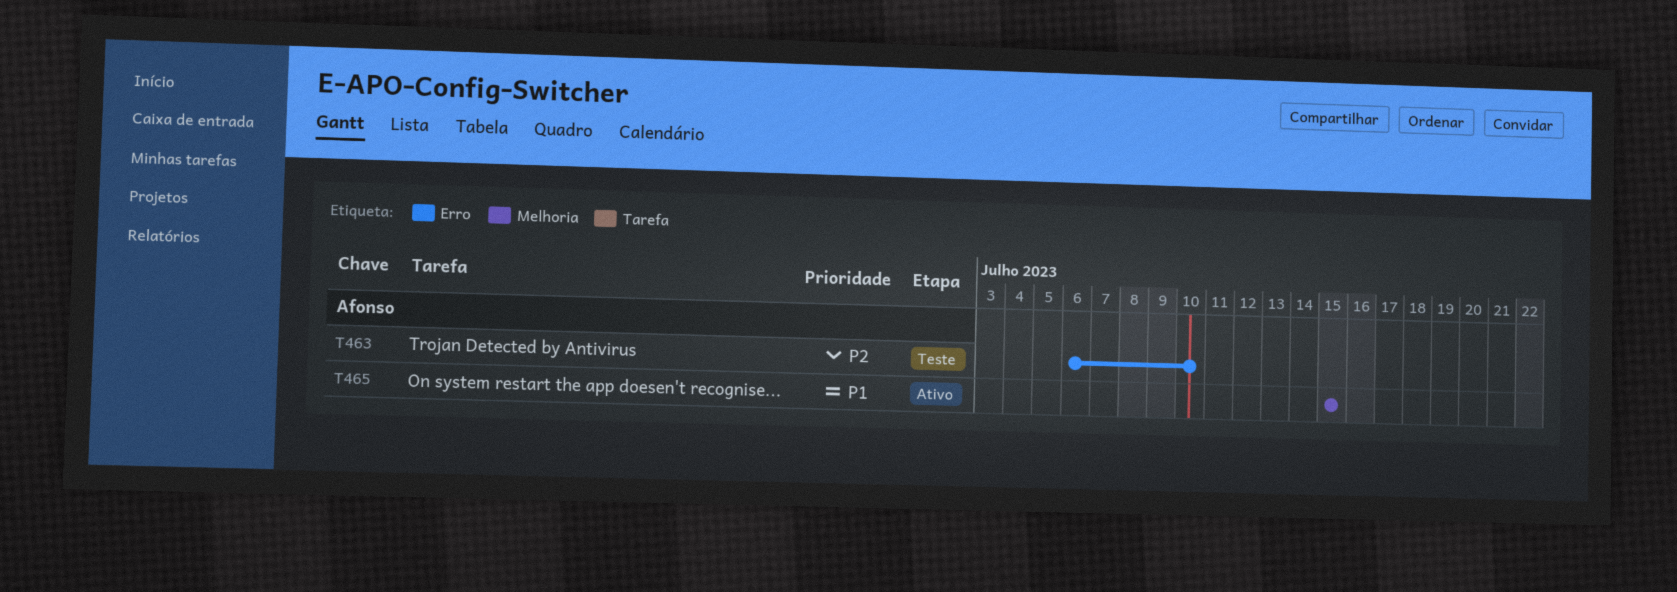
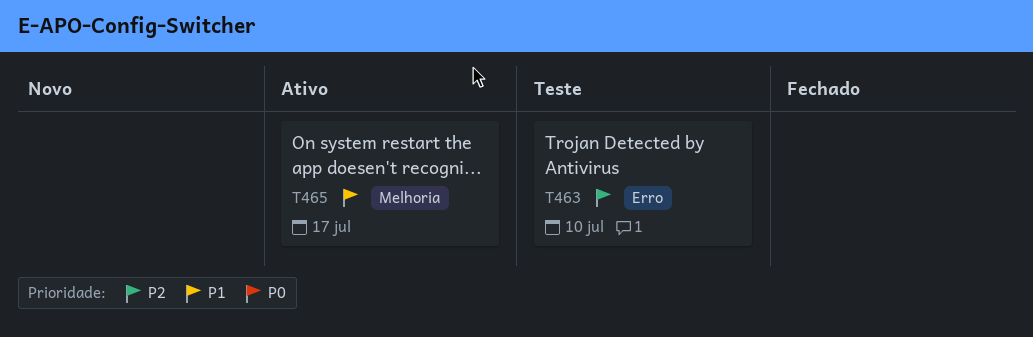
T465, due: Jul 15 -> Jul 17

